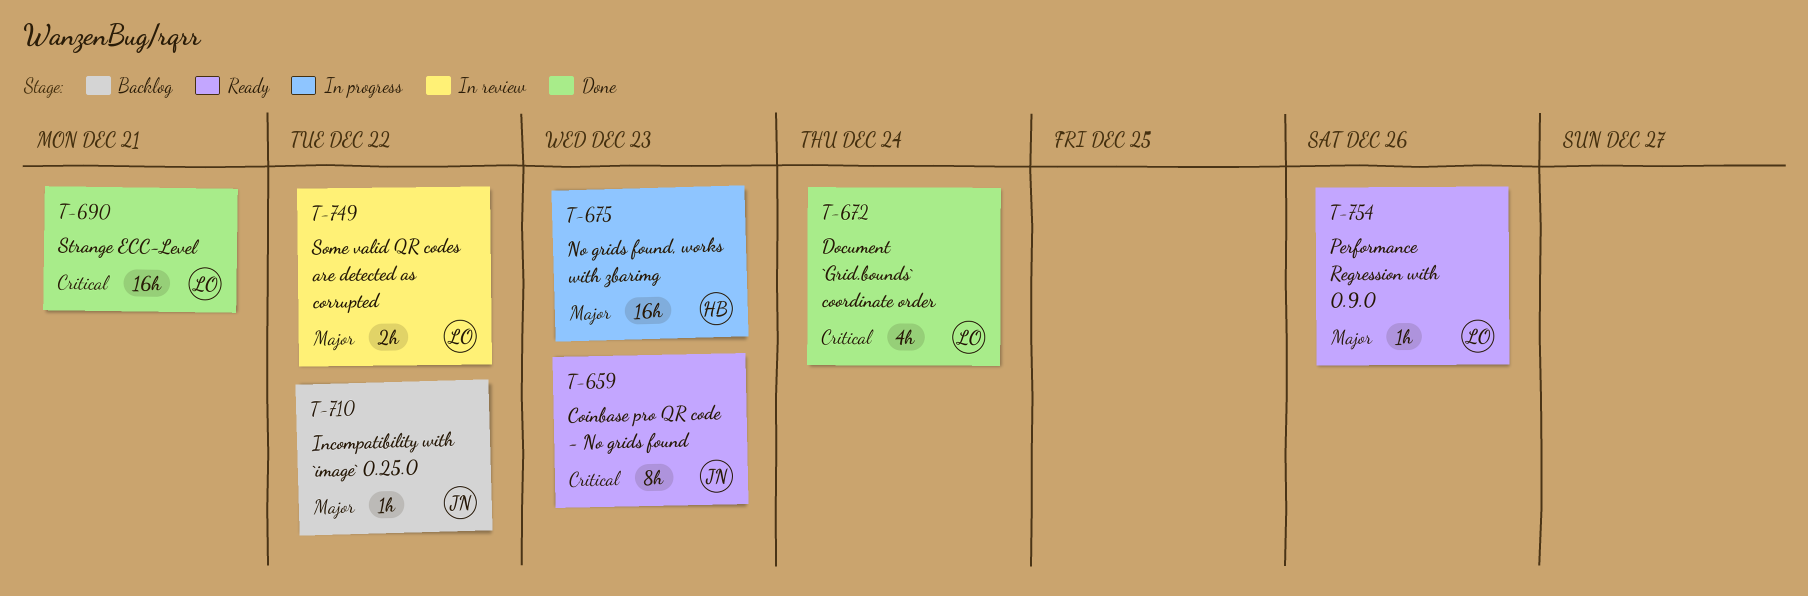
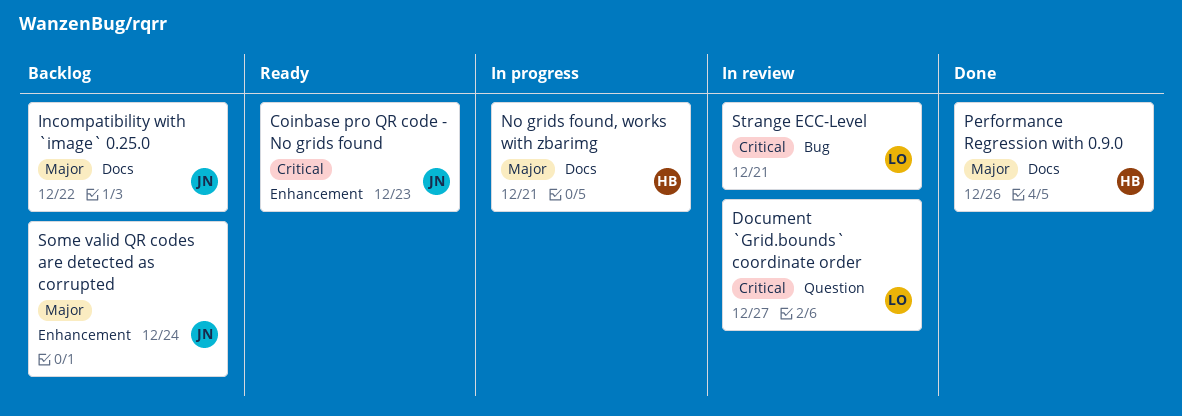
Document `Grid.bounds` coordinate order, status: Done -> In review
Document `Grid.bounds` coordinate order, due: Dec 24 -> Dec 27
No grids found, works with zbarimg, due: Dec 23 -> Dec 21
Performance Regression with 0.9.0, status: Ready -> Done
Performance Regression with 0.9.0, owner: LO -> HB
Some valid QR codes are detected as corrupted, status: In review -> Backlog
Some valid QR codes are detected as corrupted, owner: LO -> JN
Some valid QR codes are detected as corrupted, due: Dec 22 -> Dec 24
Strange ECC-Level, status: Done -> In review

